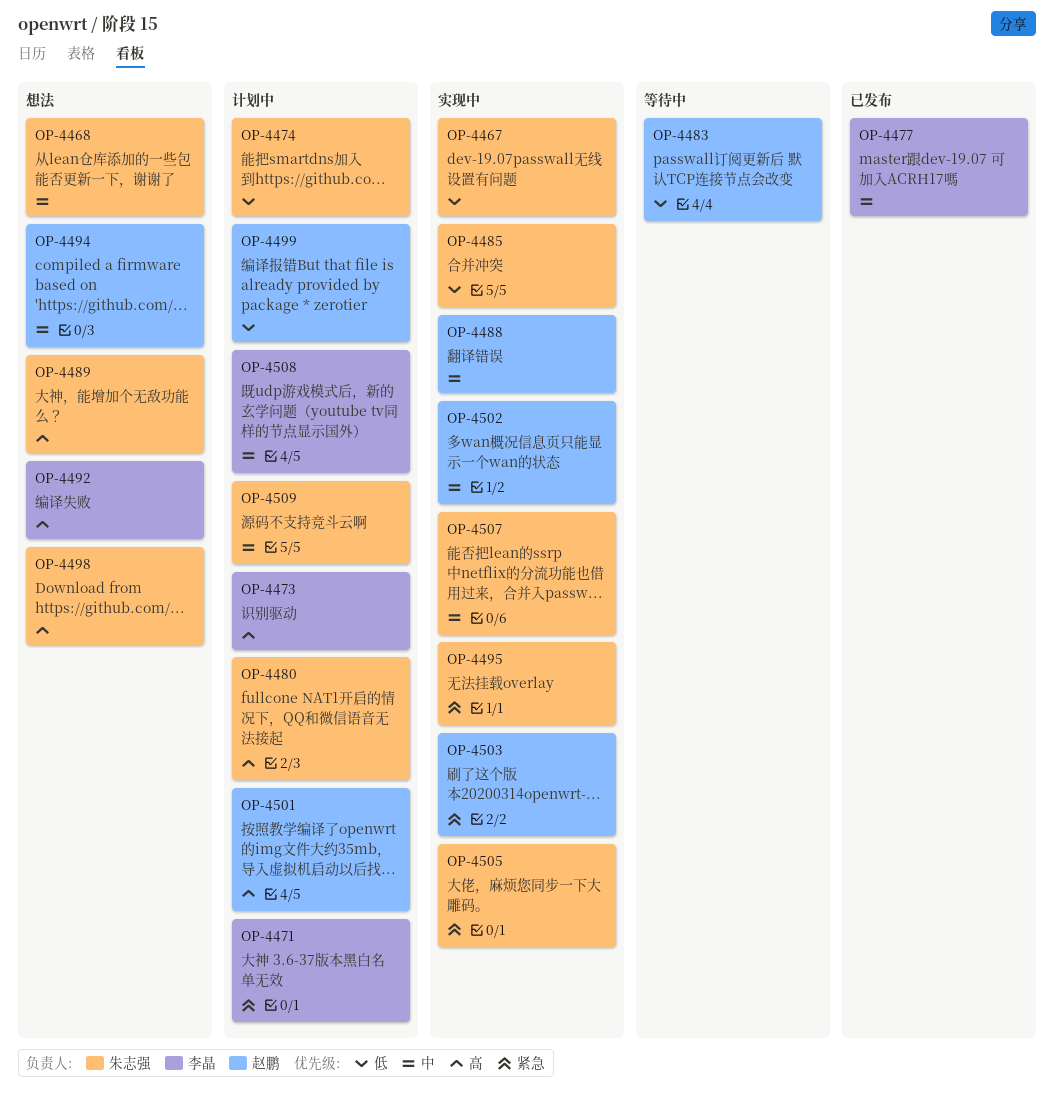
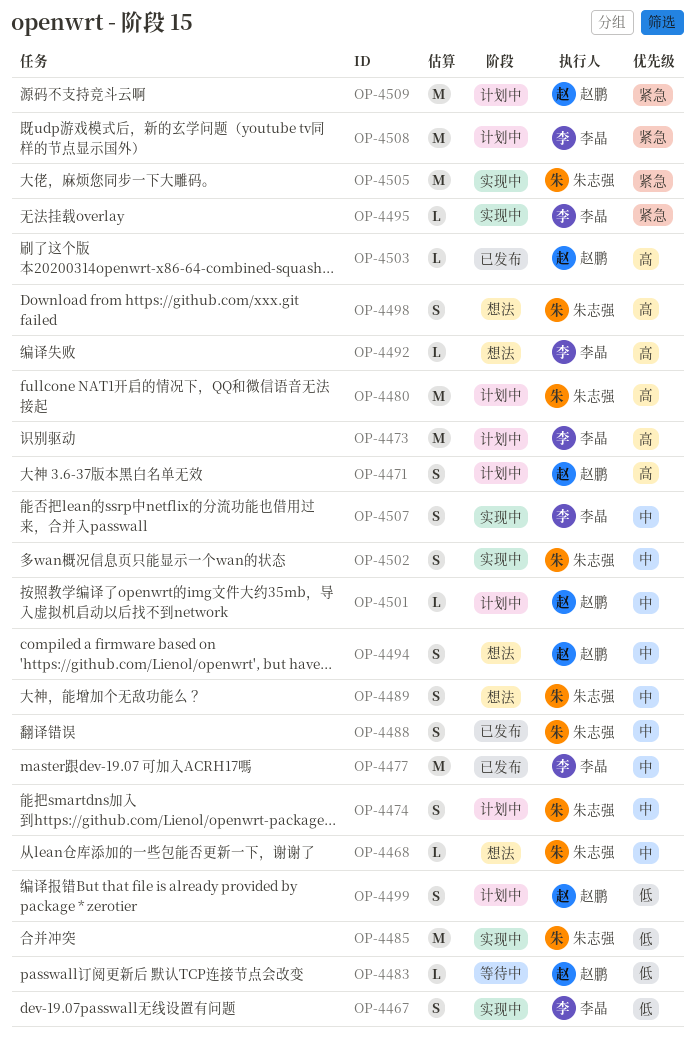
OP-4467, owner: 朱志强 -> 李晶
OP-4471, owner: 李晶 -> 赵鹏
OP-4471, priority: 紧急 -> 高
OP-4474, priority: 低 -> 中
OP-4488, status: 实现中 -> 已发布
OP-4488, owner: 赵鹏 -> 朱志强
OP-4489, priority: 高 -> 中
OP-4495, owner: 朱志强 -> 李晶
OP-4501, priority: 高 -> 中
OP-4502, owner: 赵鹏 -> 朱志强
OP-4503, status: 实现中 -> 已发布
OP-4503, priority: 紧急 -> 高
OP-4507, owner: 朱志强 -> 李晶
OP-4508, priority: 中 -> 紧急
OP-4509, owner: 朱志强 -> 赵鹏
OP-4509, priority: 中 -> 紧急

